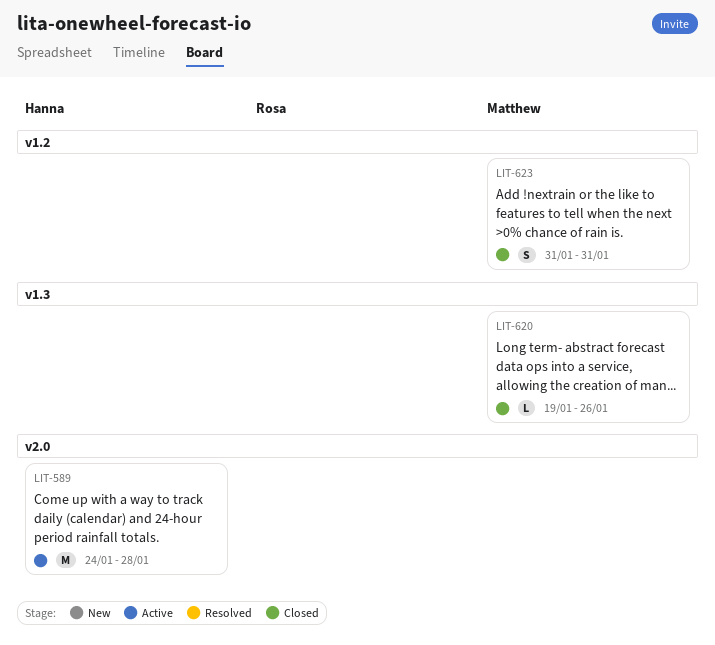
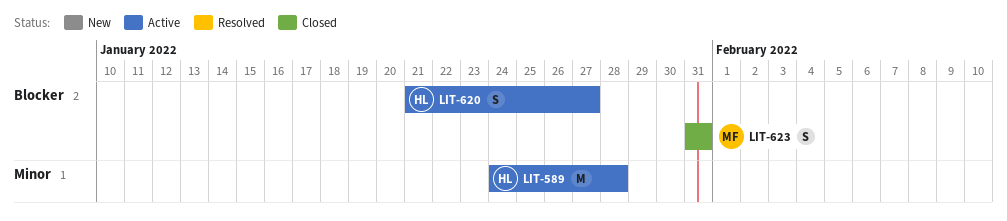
LIT-620, status: Closed -> Active
LIT-620, owner: Matthew -> Hanna
LIT-620, estimate: L -> S
LIT-620, start: Jan 19 -> Jan 21
LIT-620, due: Jan 26 -> Jan 27

